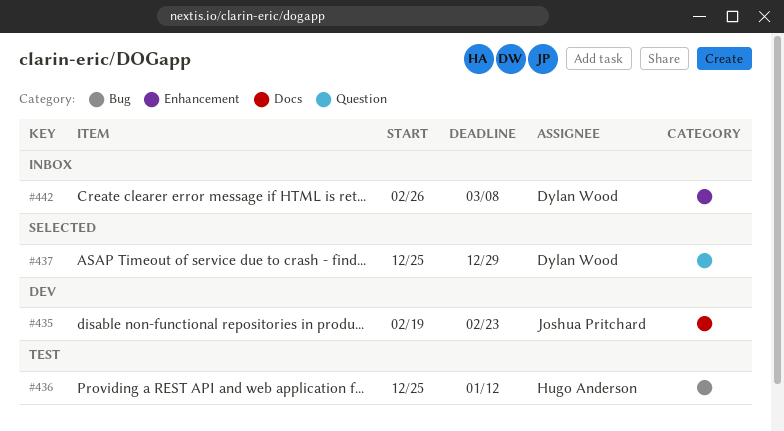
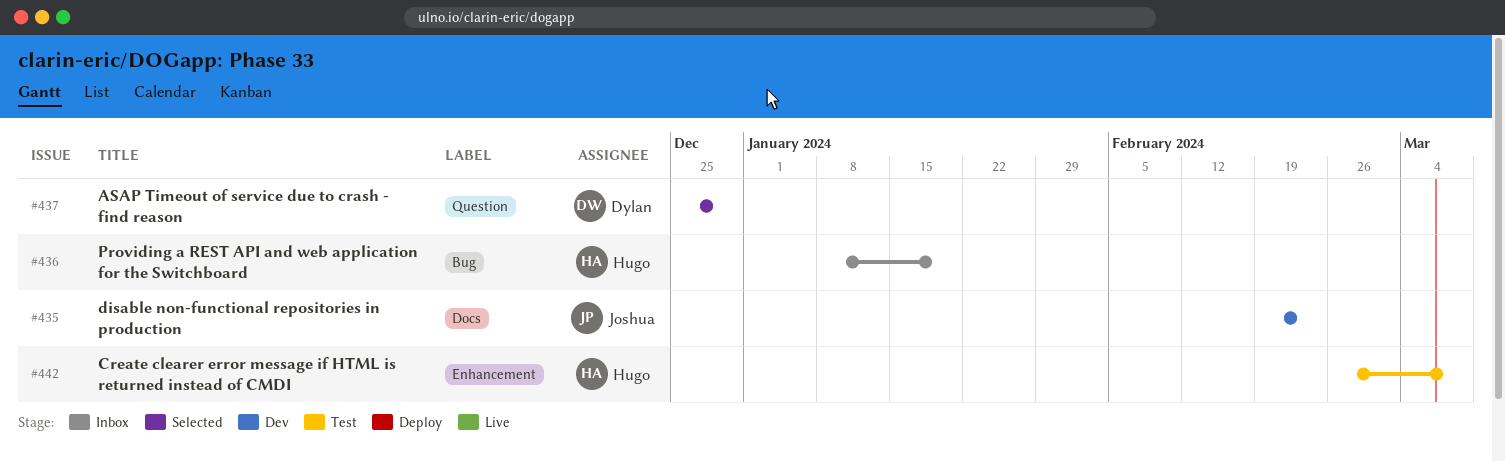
#436, status: Test -> Inbox
#436, start: Dec 25 -> Jan 8
#436, due: Jan 12 -> Jan 19
#442, status: Inbox -> Test
#442, owner: Dylan Wood -> Hugo Anderson

